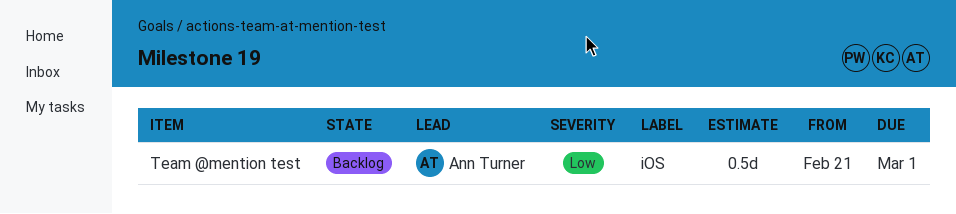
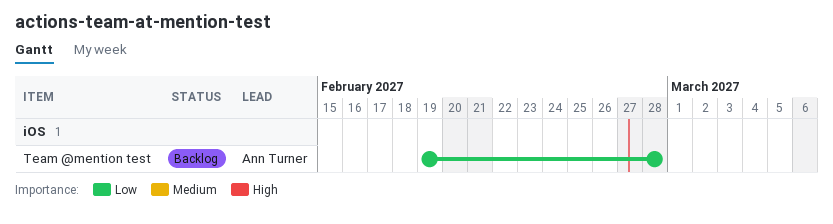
Team @mention test, start: Feb 21 -> Feb 19
Team @mention test, due: Mar 1 -> Feb 28

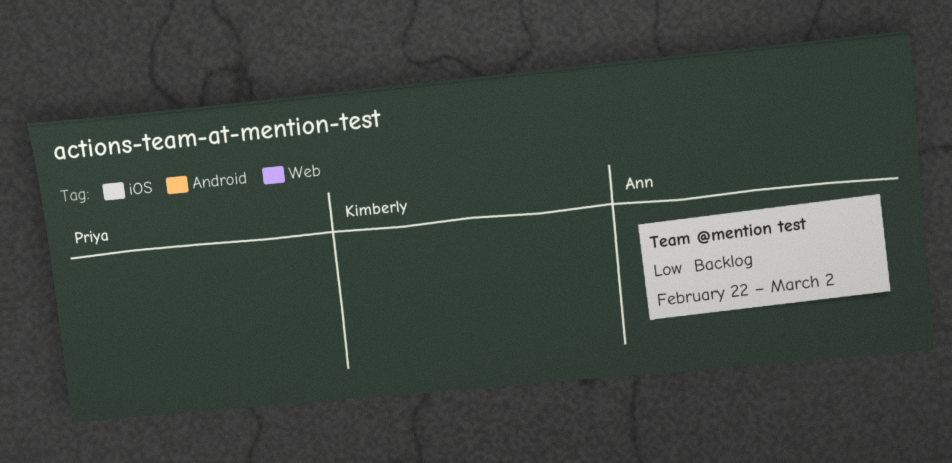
Team @mention test, start: Feb 19 -> Feb 22
Team @mention test, due: Feb 28 -> Mar 2

